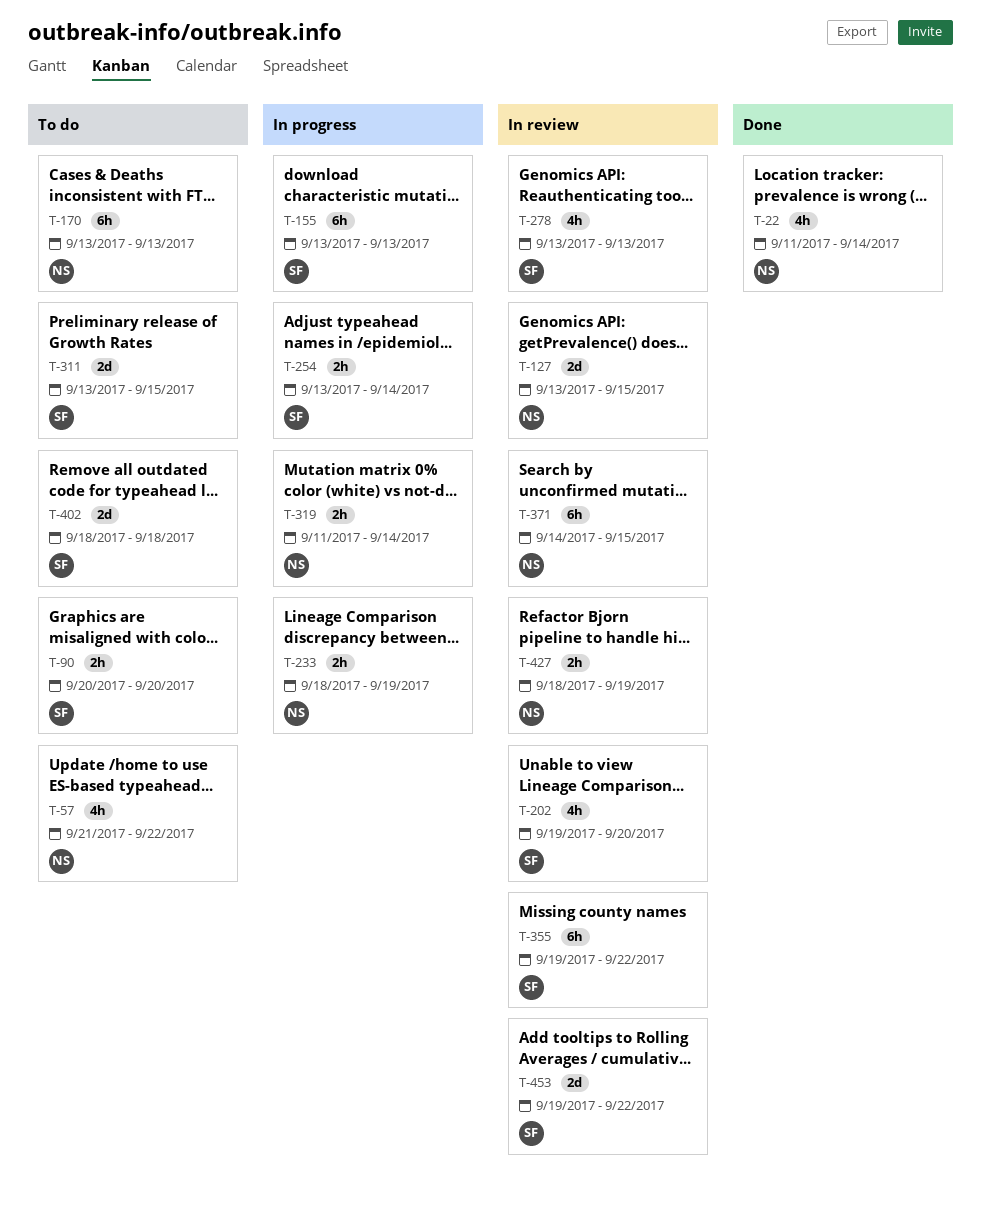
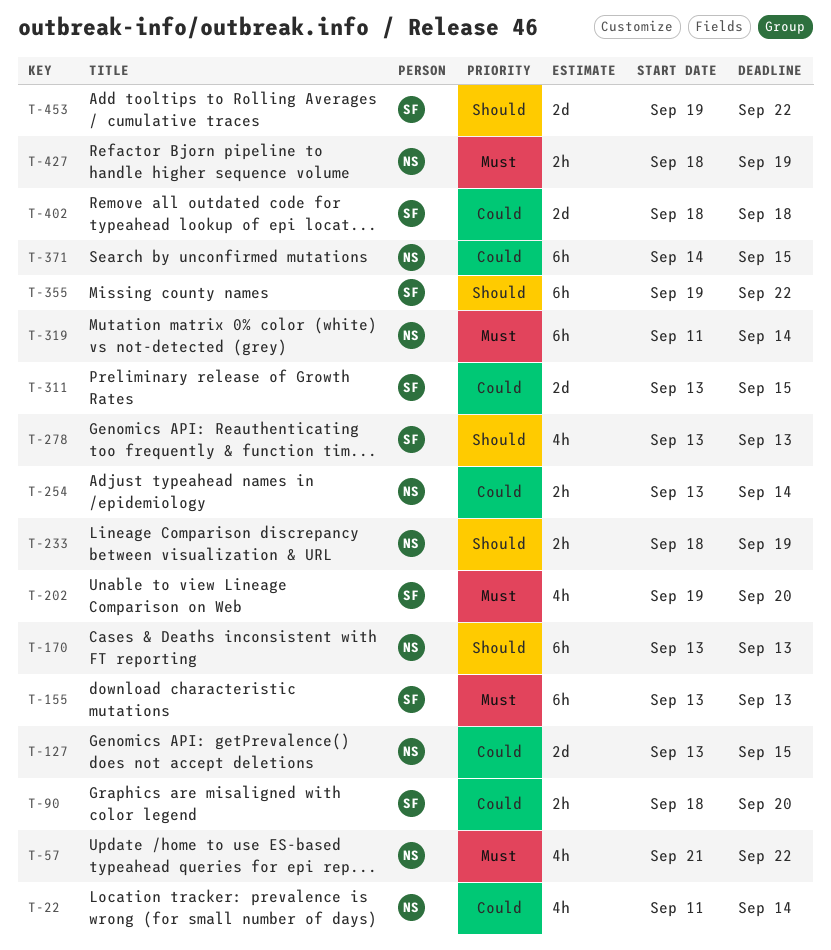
T-90, start: Sep 20 -> Sep 18
T-254, owner: SF -> NS
T-319, estimate: 2h -> 6h

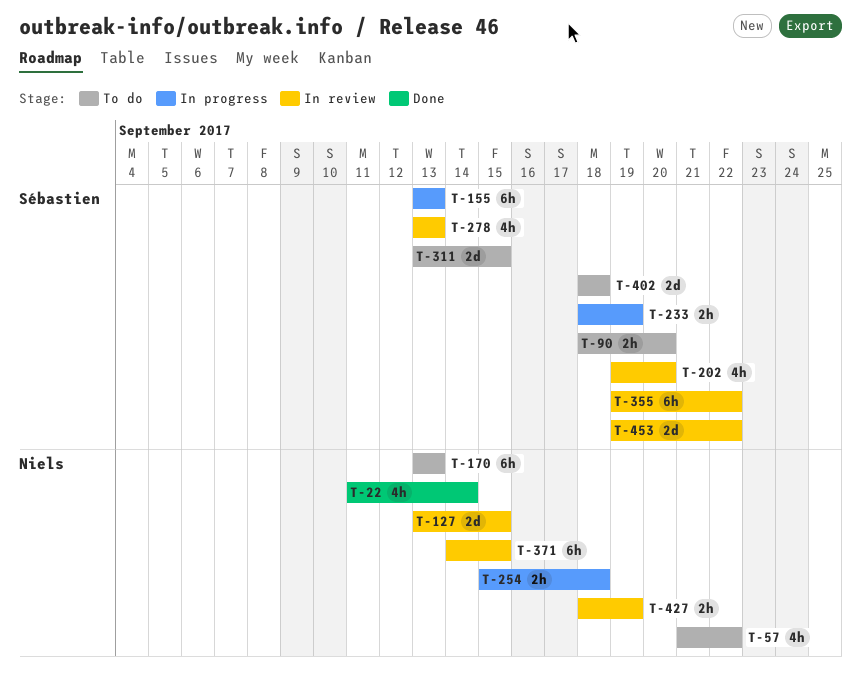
T-233, owner: Niels -> Sébastien
T-254, start: Sep 13 -> Sep 15
T-254, due: Sep 14 -> Sep 18
T-319: present -> none

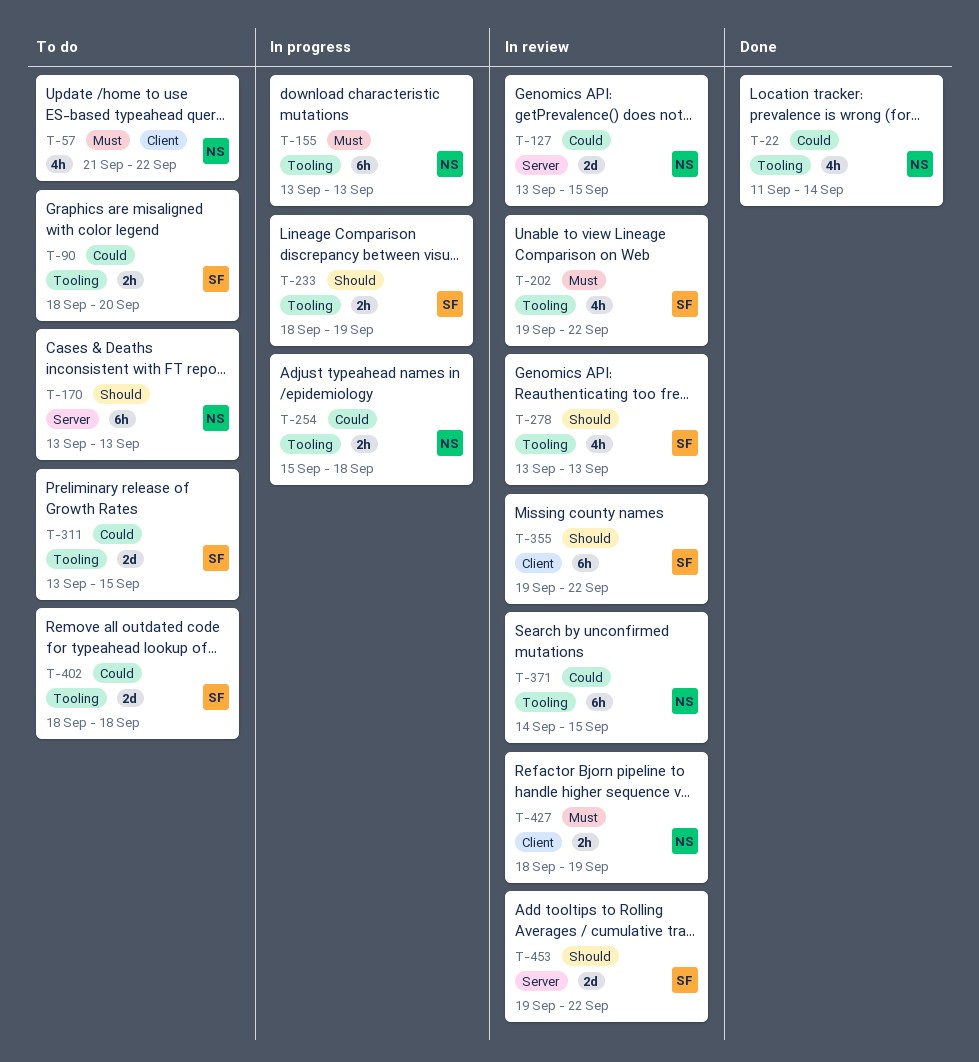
T-155, owner: Sébastien -> Niels
T-202, due: Sep 20 -> Sep 22

